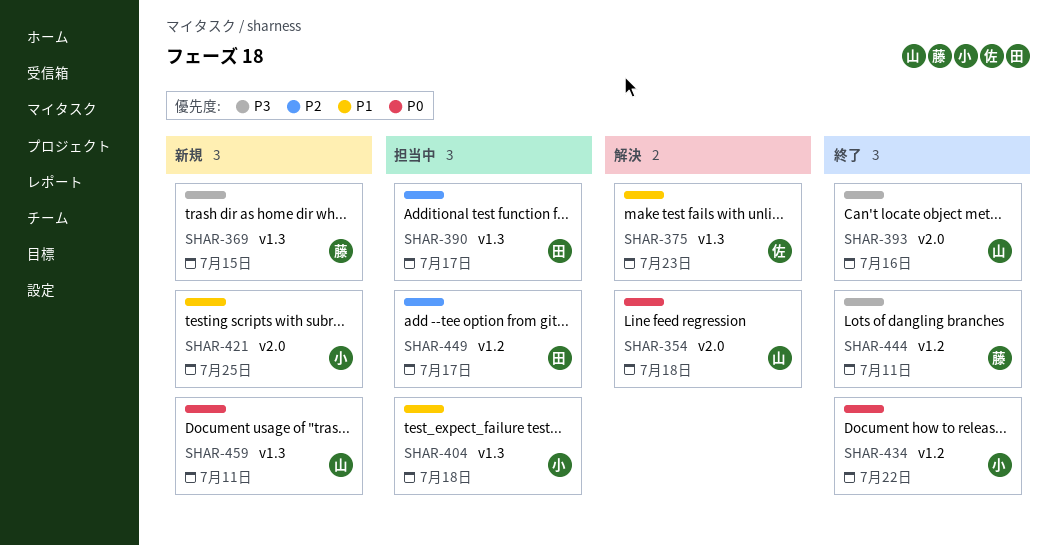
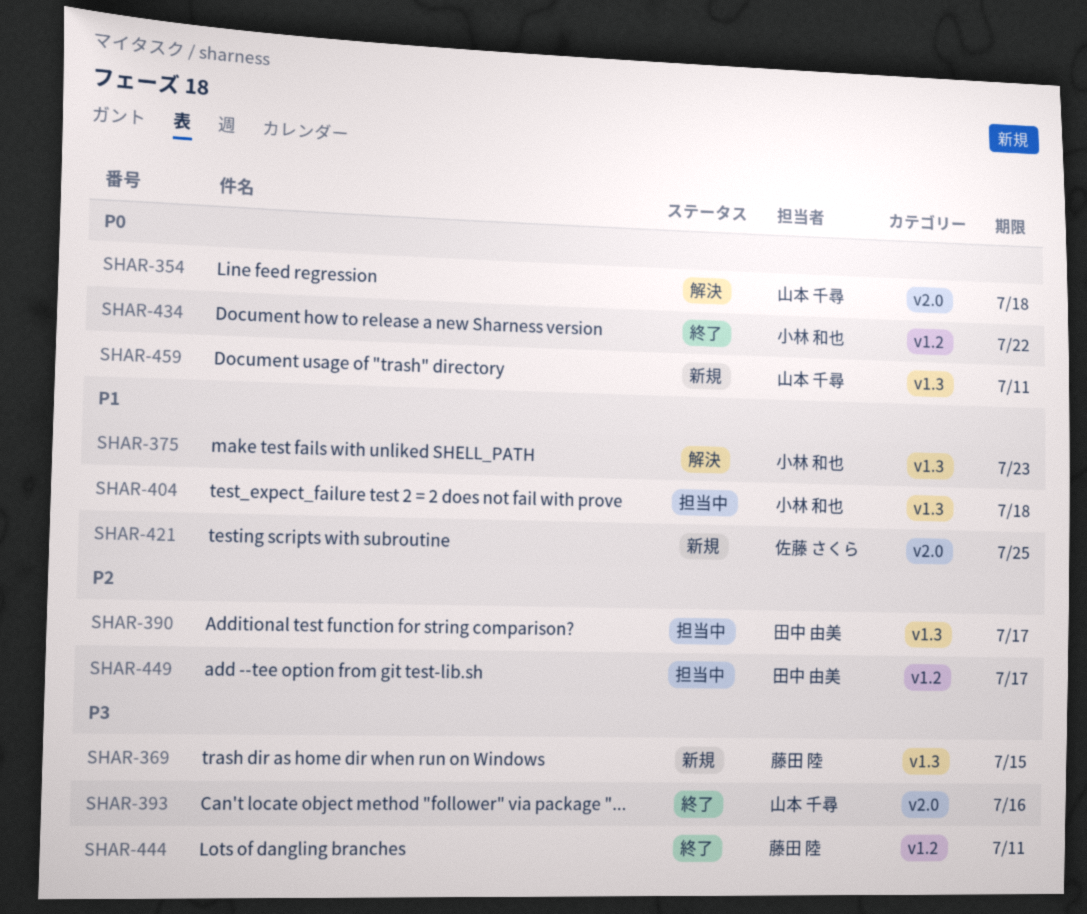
SHAR-375, owner: 佐藤 さくら -> 小林 和也
SHAR-421, owner: 小林 和也 -> 佐藤 さくら

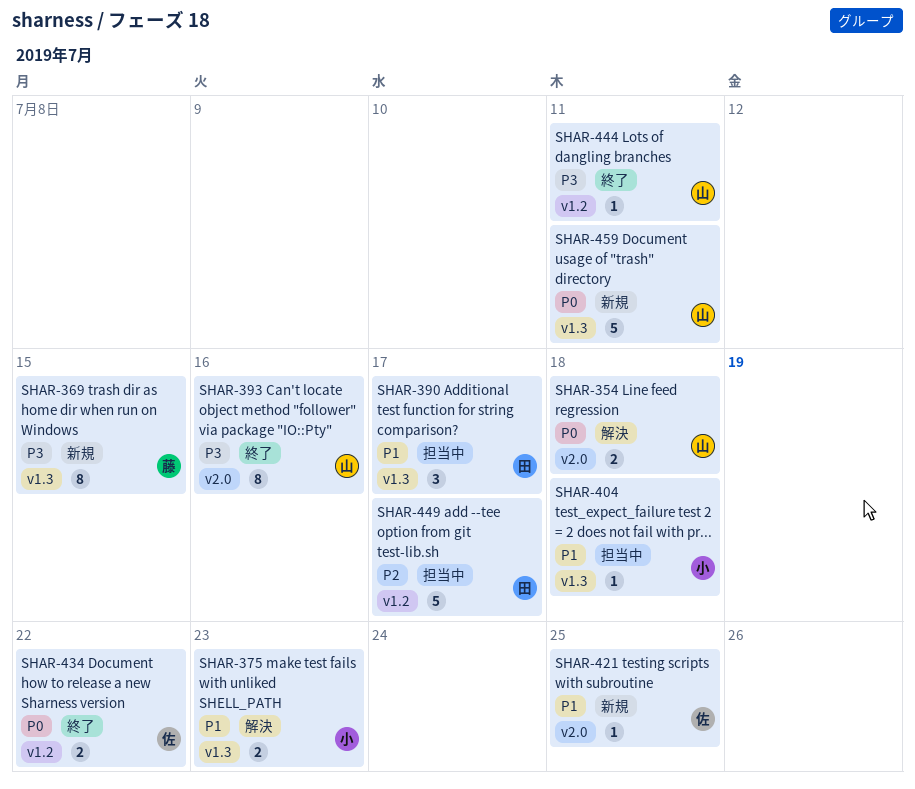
SHAR-390, priority: P2 -> P1
SHAR-434, owner: 小林 和也 -> 佐藤 さくら
SHAR-444, owner: 藤田 陸 -> 山本 千尋

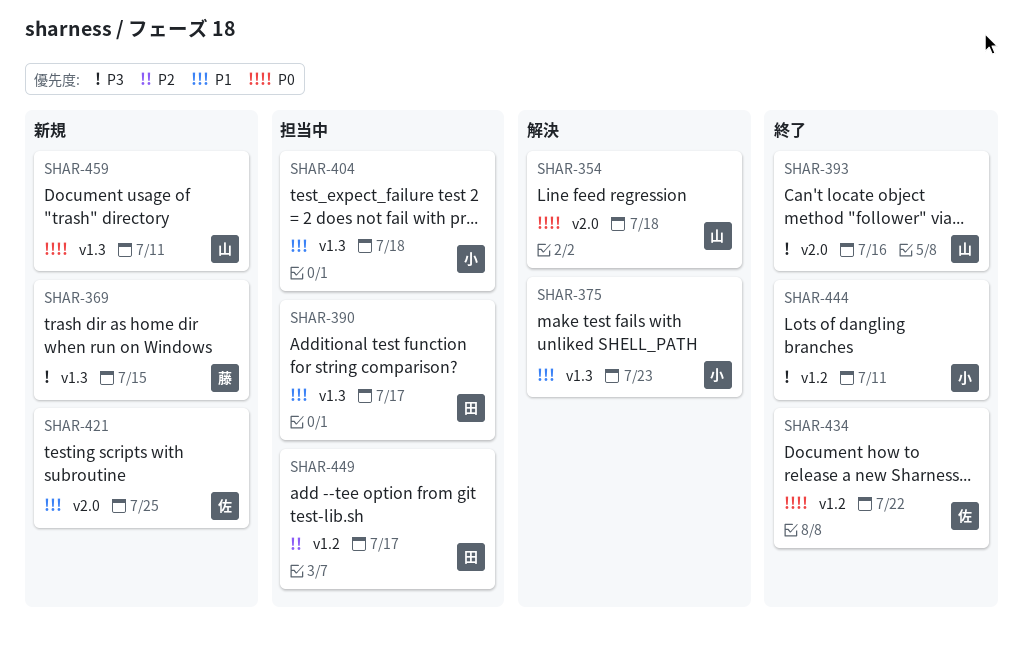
SHAR-444, owner: 山 -> 小

